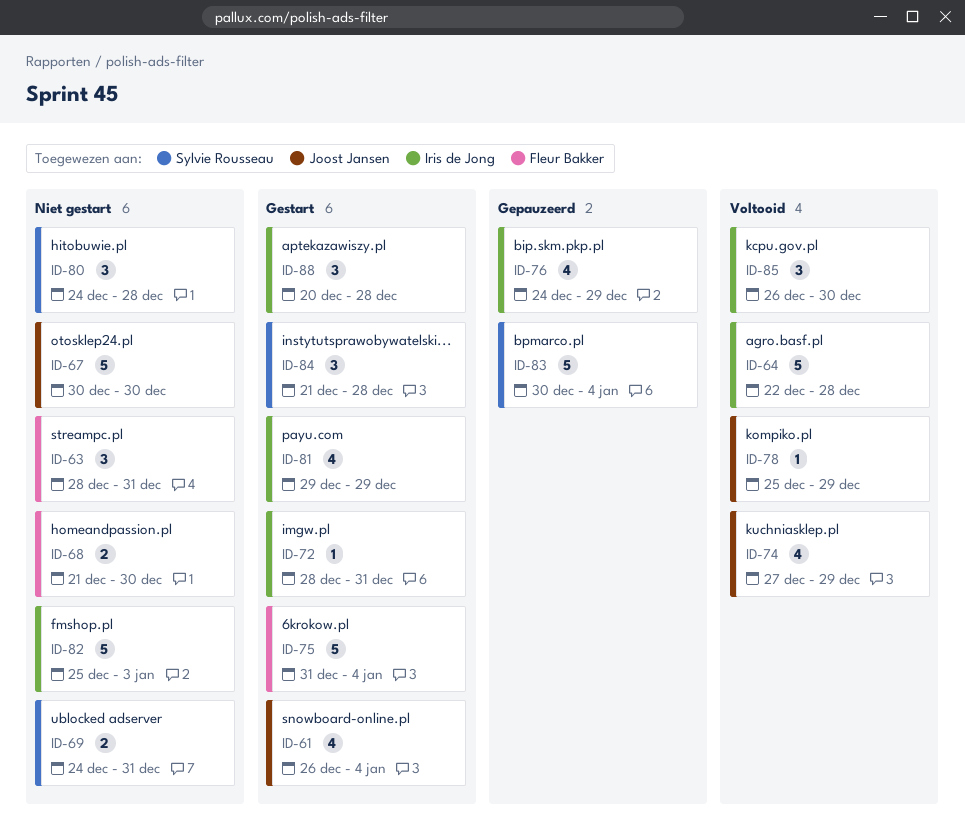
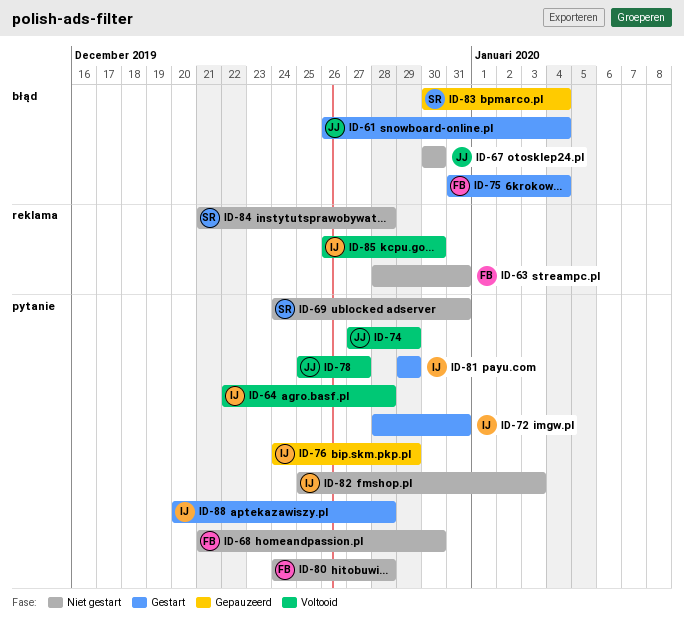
ID-78, due: Dec 29 -> Dec 27
ID-80, owner: Sylvie Rousseau -> Fleur Bakker
ID-84, status: Gestart -> Niet gestart

